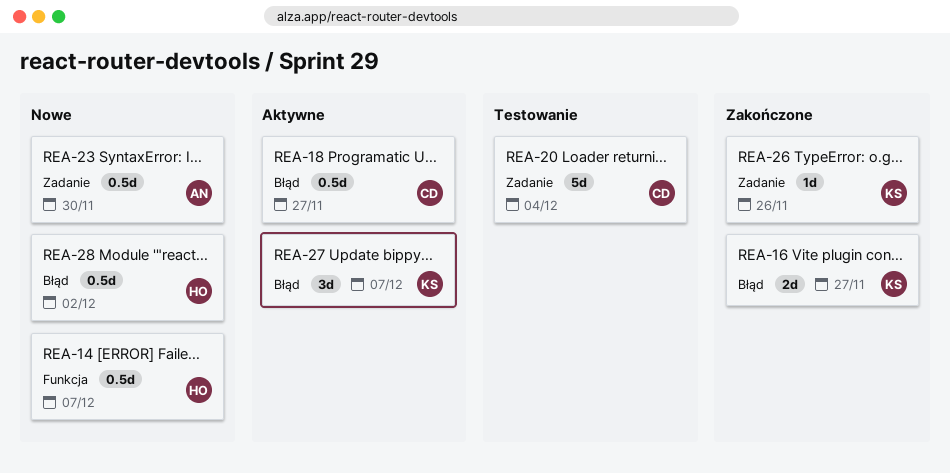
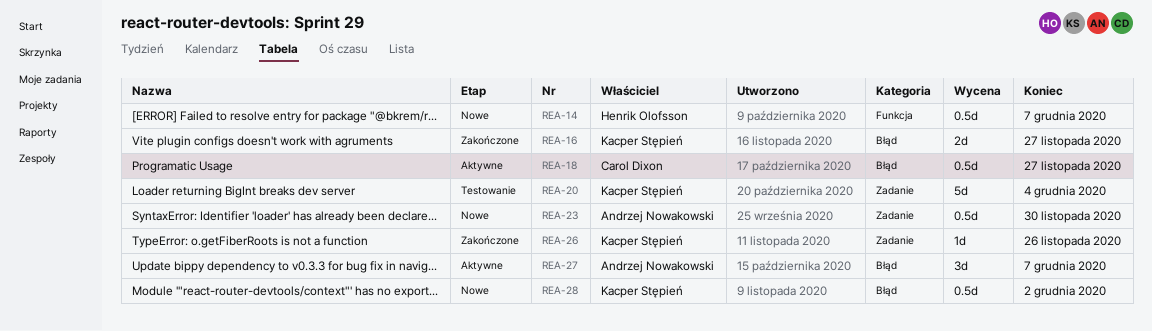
REA-20, owner: Carol Dixon -> Kacper Stępień
REA-27, owner: Kacper Stępień -> Andrzej Nowakowski
REA-28, owner: Henrik Olofsson -> Kacper Stępień

